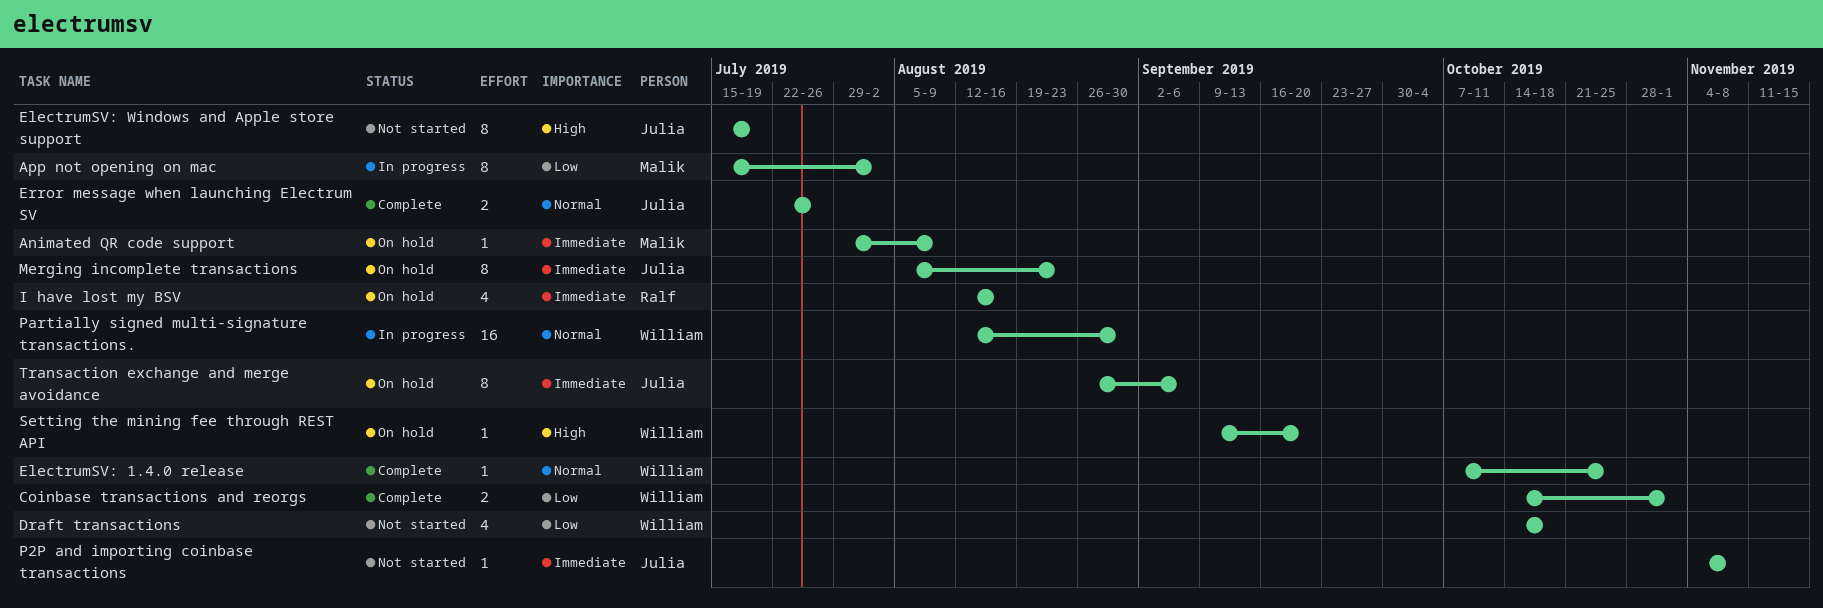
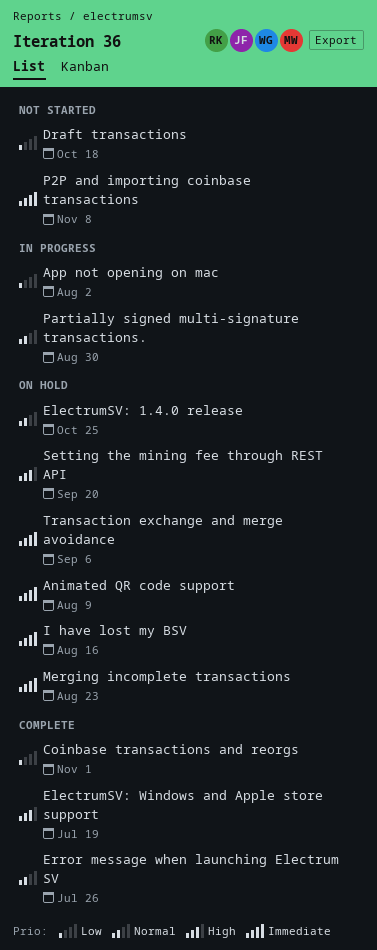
ElectrumSV: 1.4.0 release, status: Complete -> On hold
ElectrumSV: Windows and Apple store support, status: Not started -> Complete

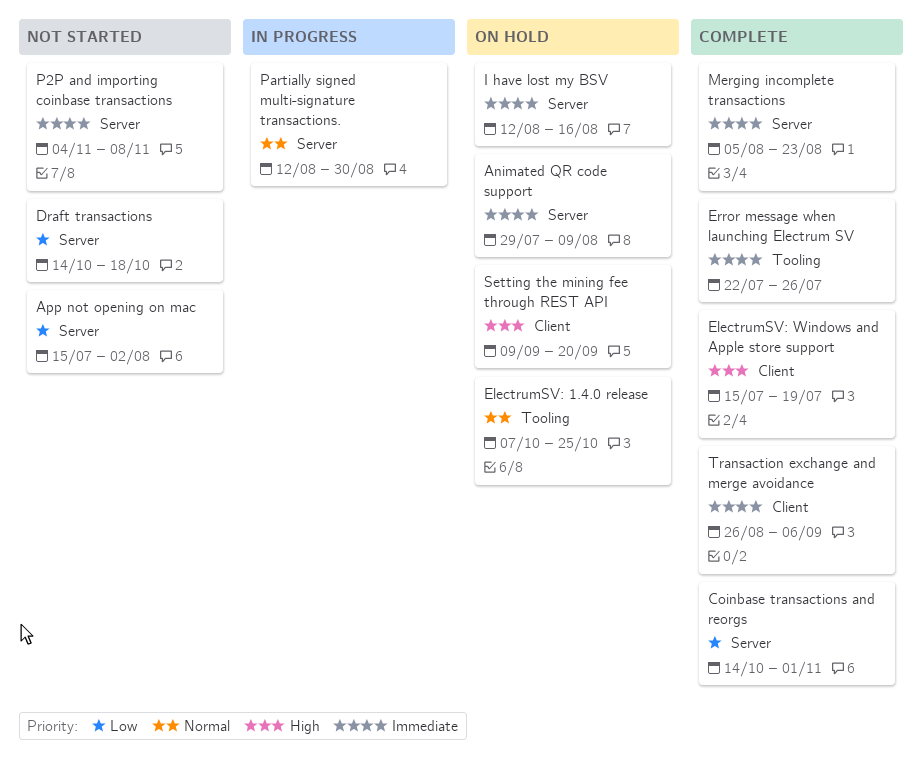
App not opening on mac, status: In progress -> Not started
Error message when launching Electrum SV, priority: Normal -> Immediate
Merging incomplete transactions, status: On hold -> Complete
Transaction exchange and merge avoidance, status: On hold -> Complete

